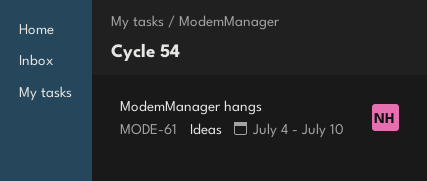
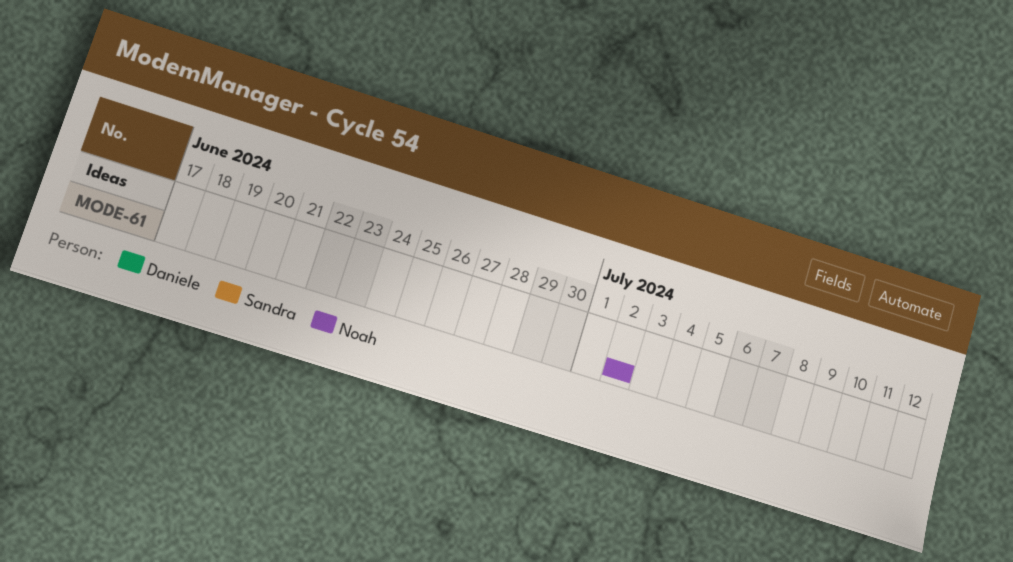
MODE-61, start: Jul 4 -> Jul 2
MODE-61, due: Jul 10 -> Jul 2

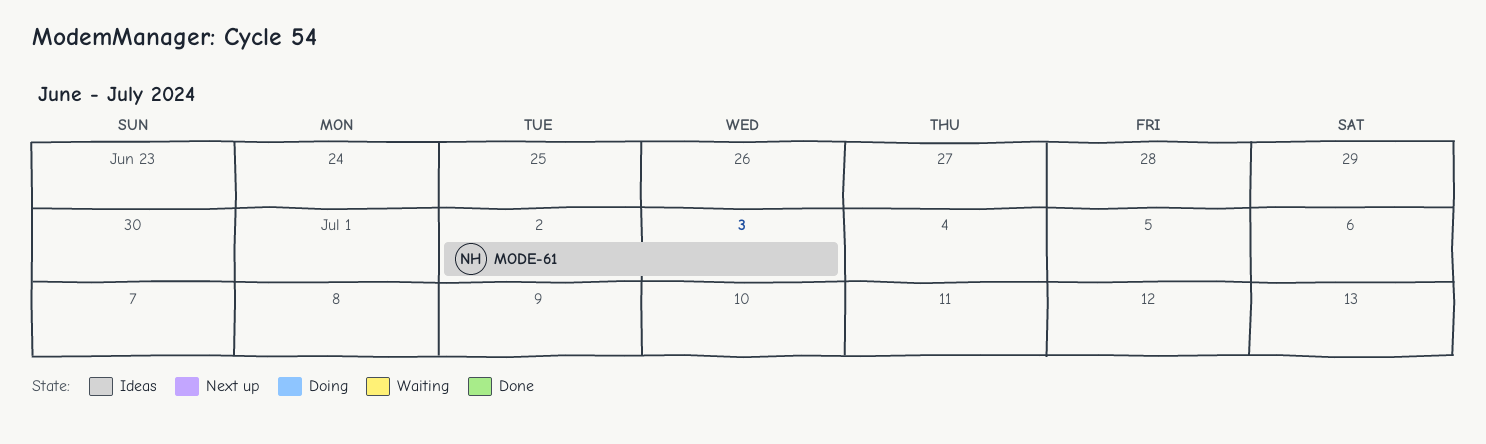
MODE-61, due: Jul 2 -> Jul 3

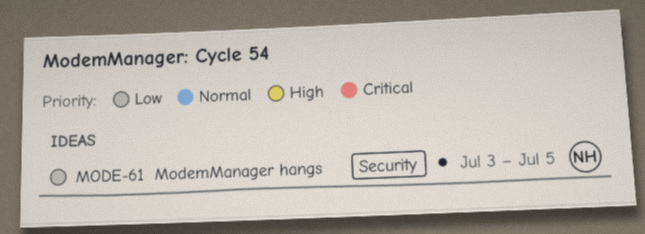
MODE-61, start: Jul 2 -> Jul 3
MODE-61, due: Jul 3 -> Jul 5

